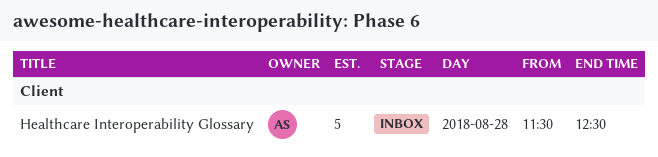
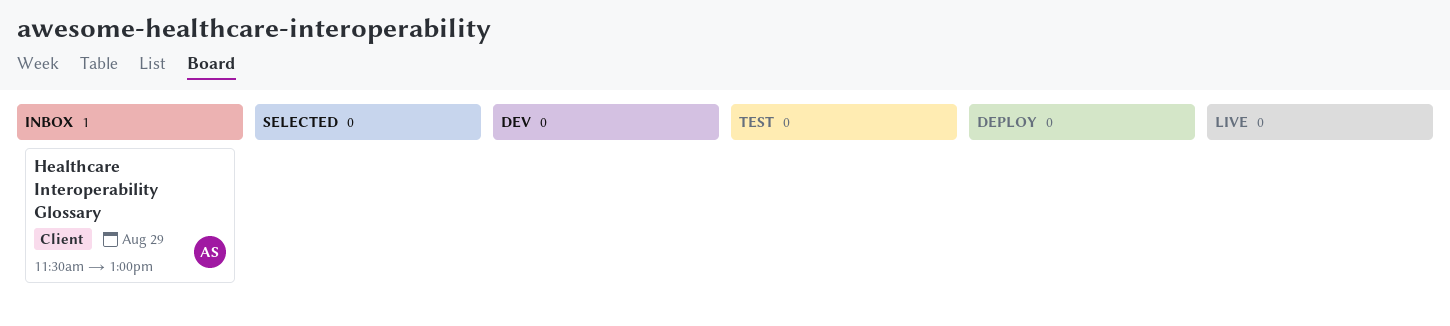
Healthcare Interoperability Glossary, day: Aug 28 -> Aug 29
Healthcare Interoperability Glossary, ends: 12:30 -> 13:00

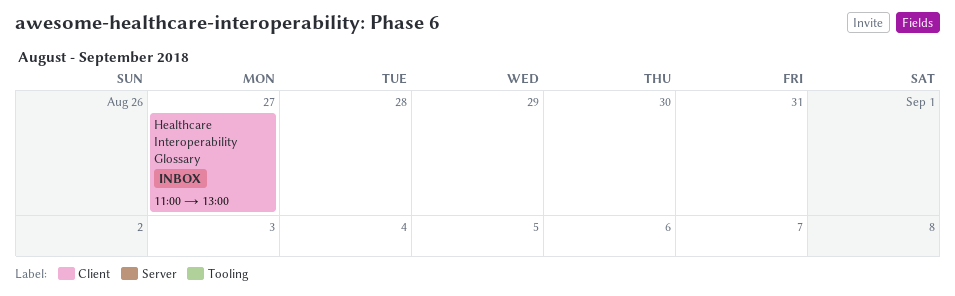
Healthcare Interoperability Glossary, day: Aug 29 -> Aug 27
Healthcare Interoperability Glossary, begins: 11:30 -> 11:00

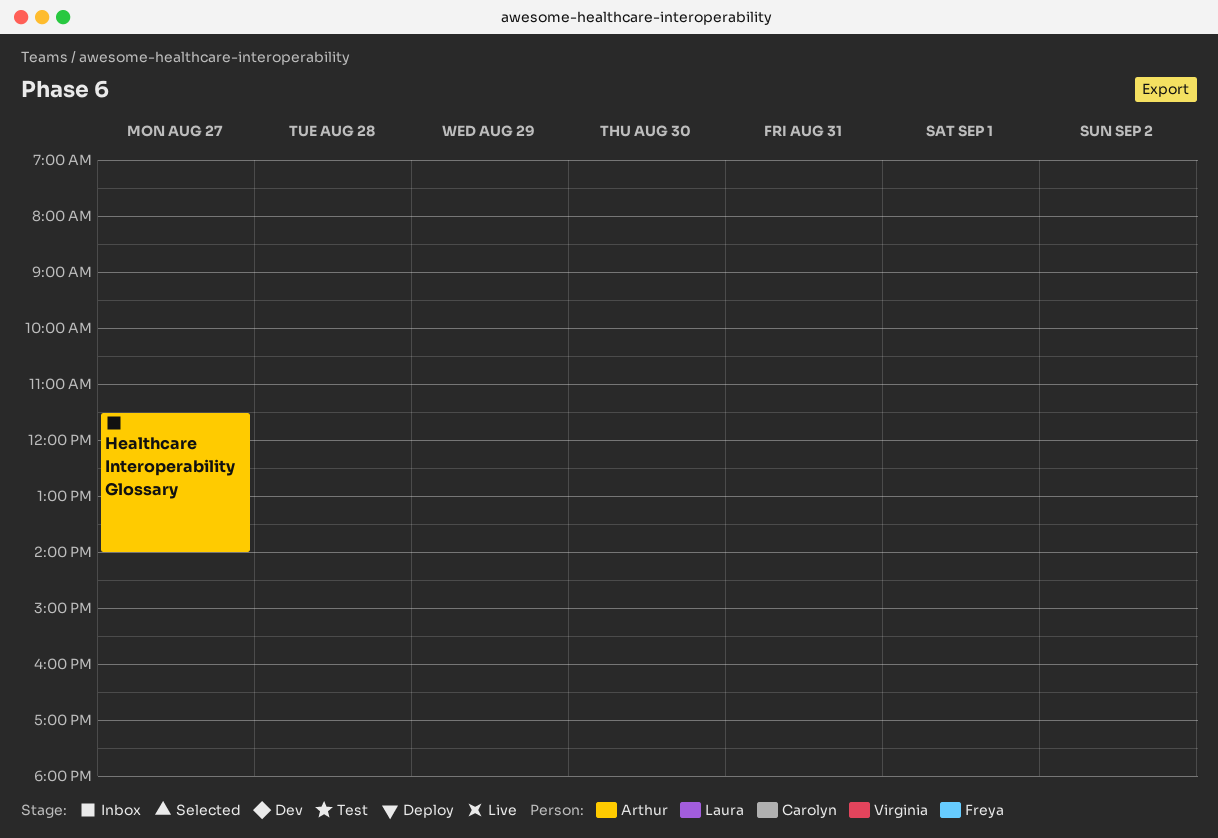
Healthcare Interoperability Glossary, begins: 11:00 -> 11:30
Healthcare Interoperability Glossary, ends: 13:00 -> 14:00

